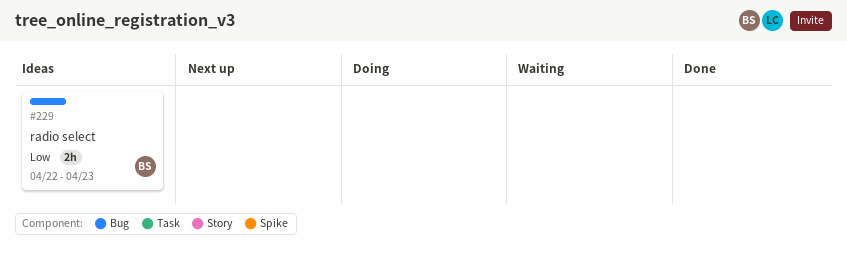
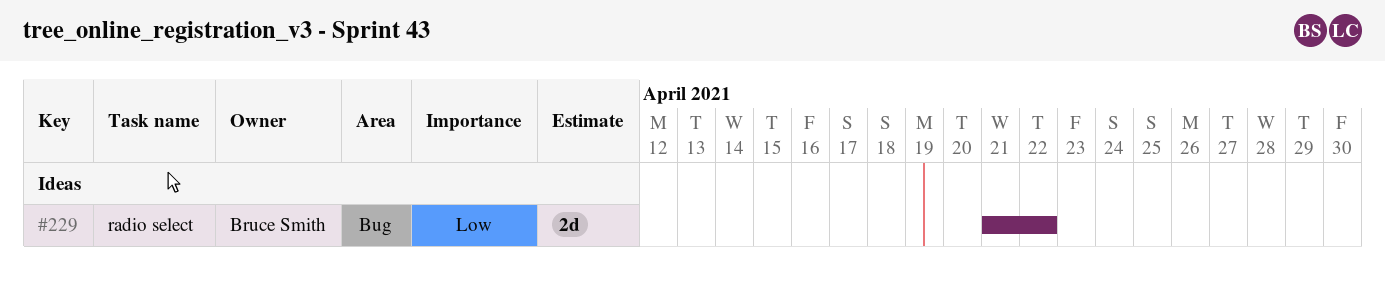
#229, estimate: 2h -> 2d
#229, start: Apr 22 -> Apr 21
#229, due: Apr 23 -> Apr 22

